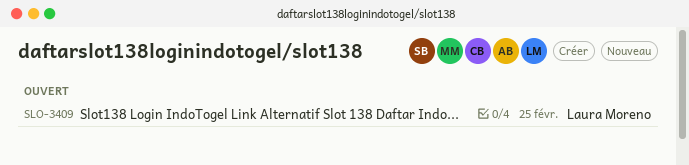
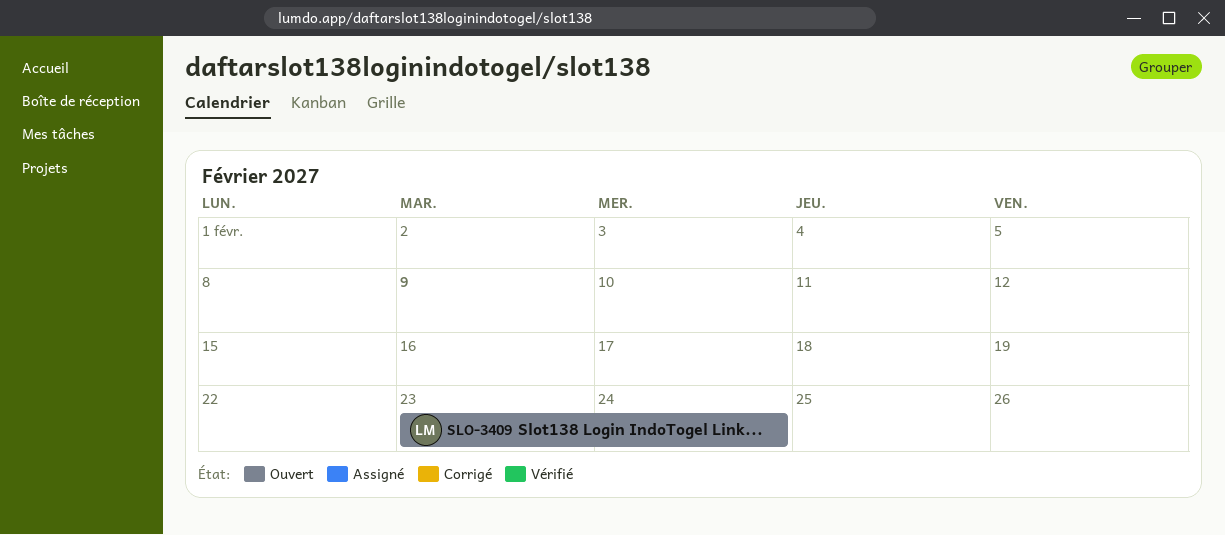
SLO-3409, due: Feb 25 -> Feb 24

